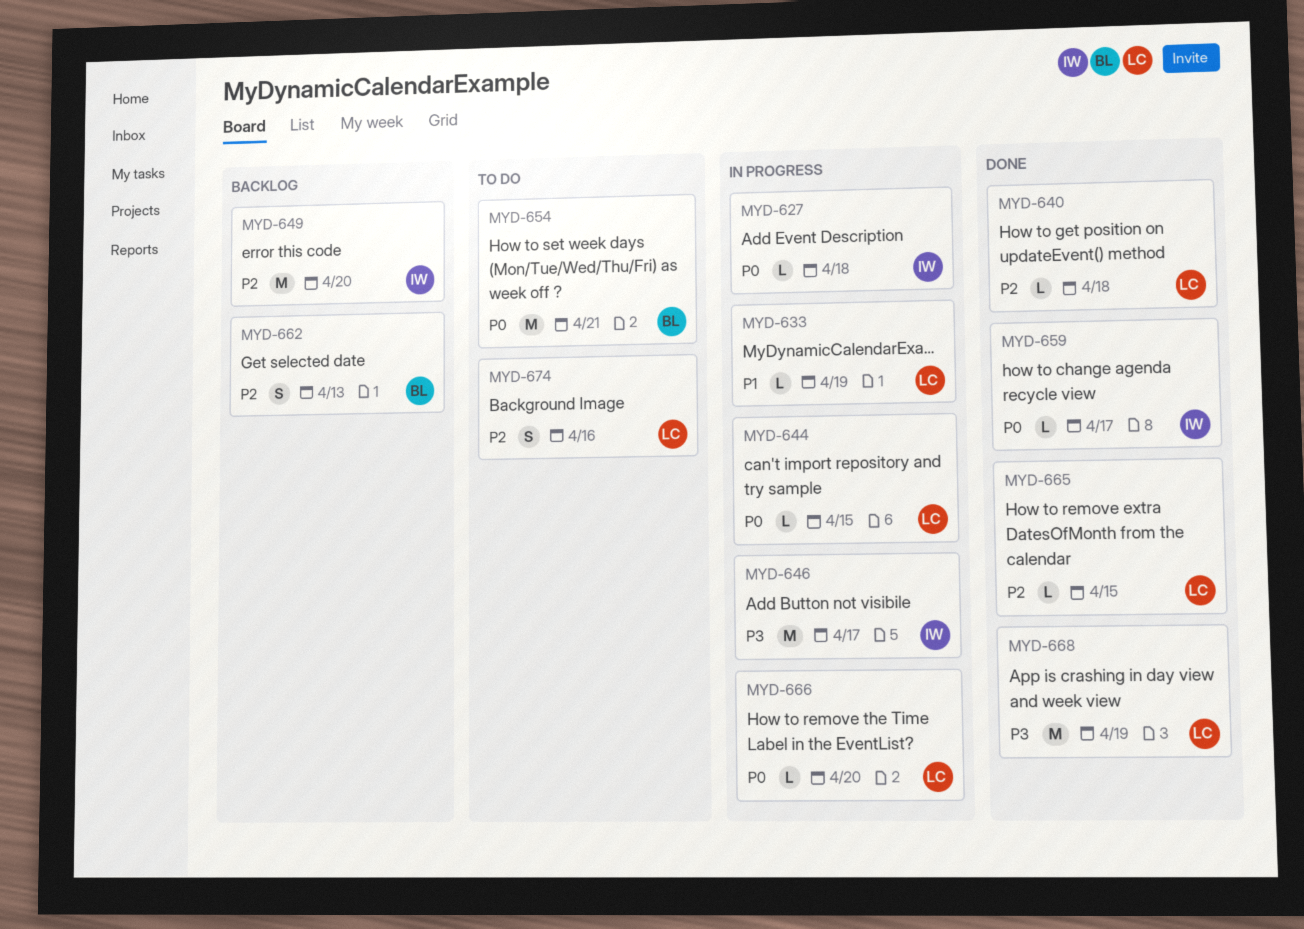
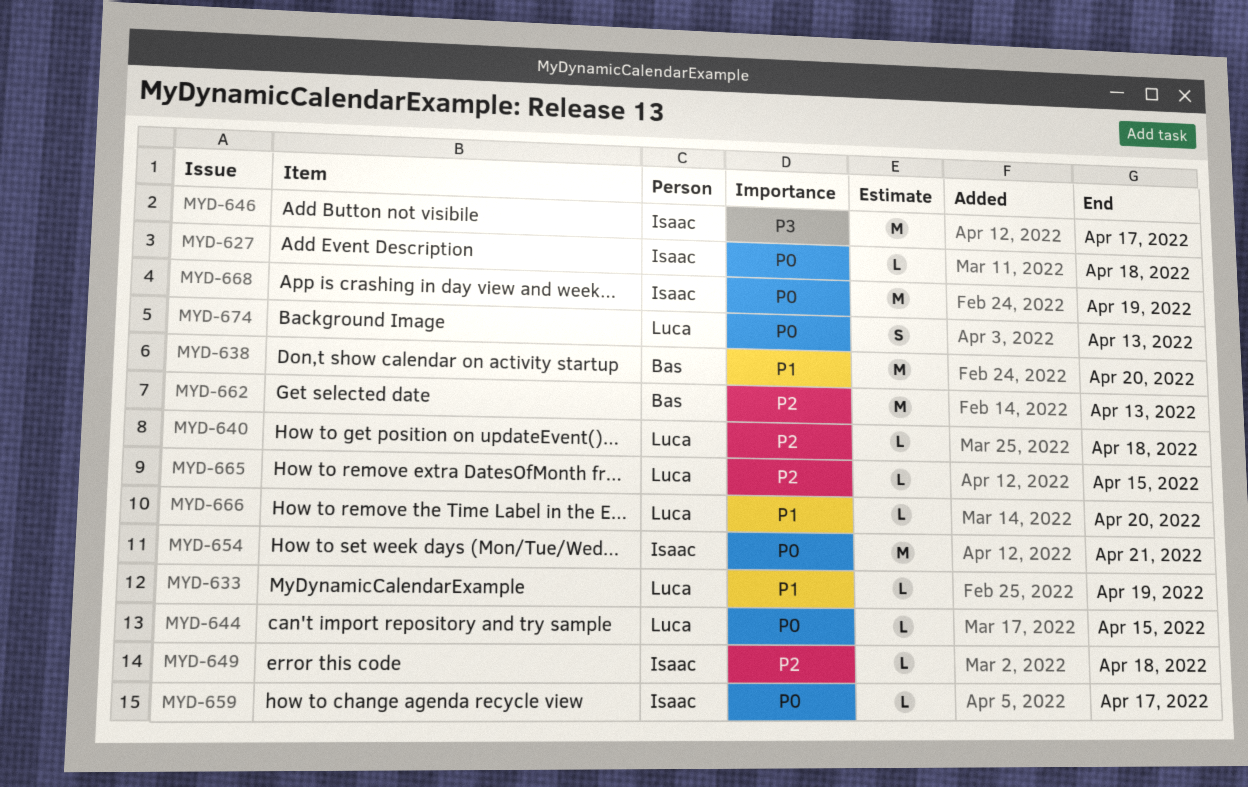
MYD-638: none -> present
MYD-649, estimate: M -> L
MYD-649, due: Apr 20 -> Apr 18
MYD-654, owner: Bas -> Isaac
MYD-662, estimate: S -> M
MYD-666, priority: P0 -> P1
MYD-668, owner: Luca -> Isaac
MYD-668, priority: P3 -> P0
MYD-674, priority: P2 -> P0
MYD-674, due: Apr 16 -> Apr 13

